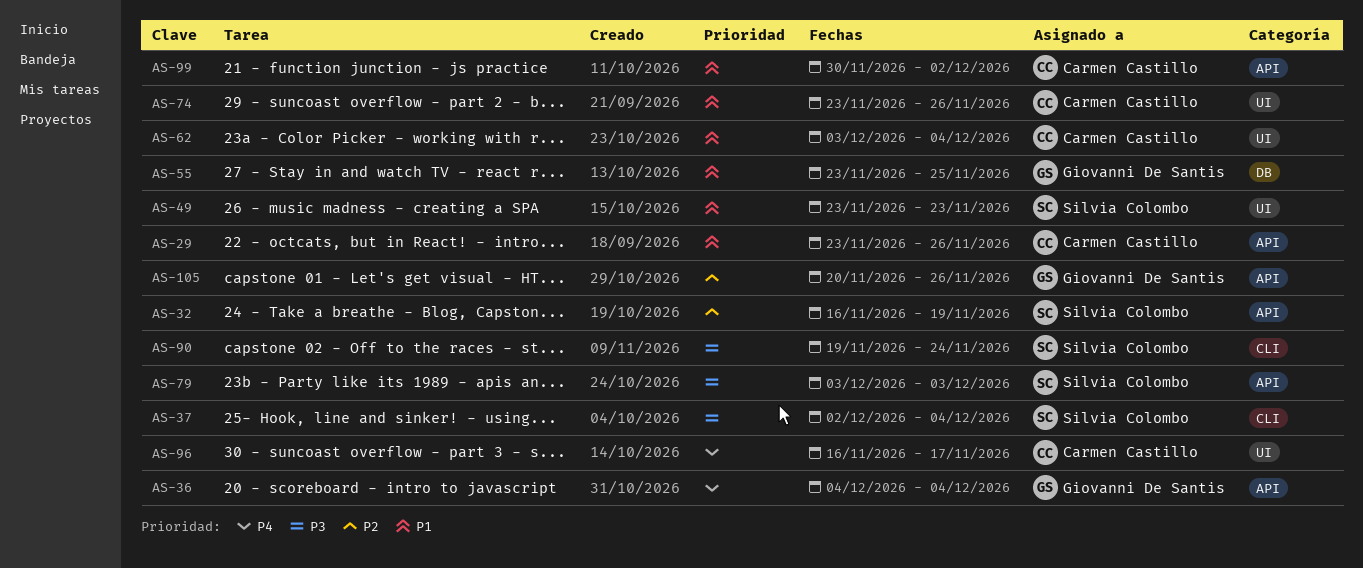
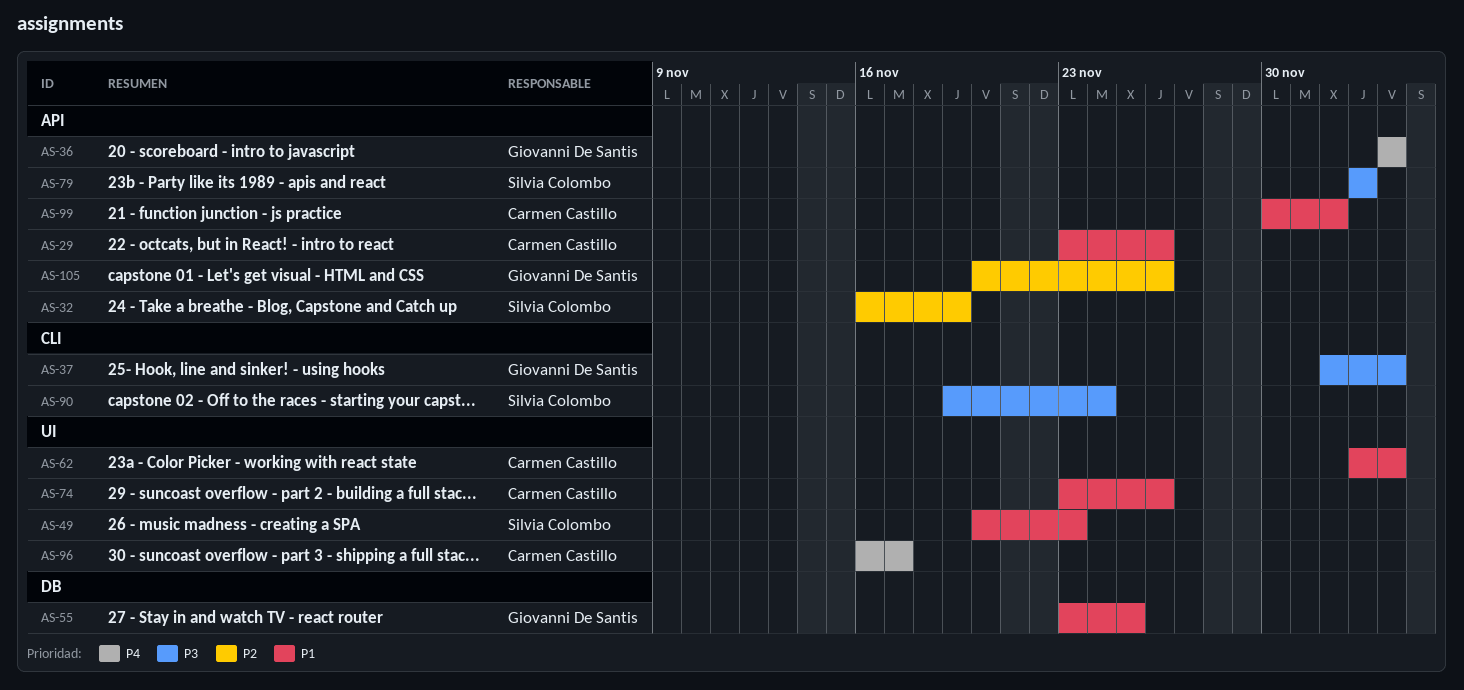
AS-37, owner: Silvia Colombo -> Giovanni De Santis
AS-49, start: Nov 23 -> Nov 20

